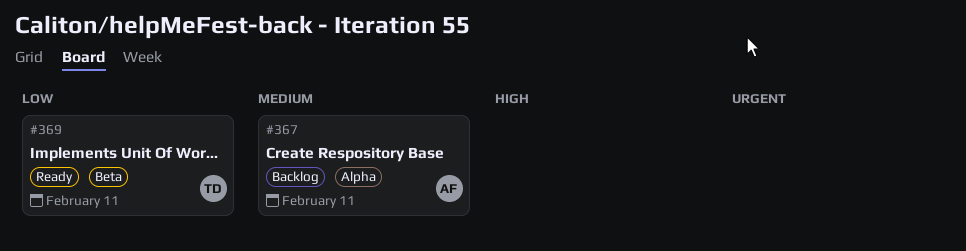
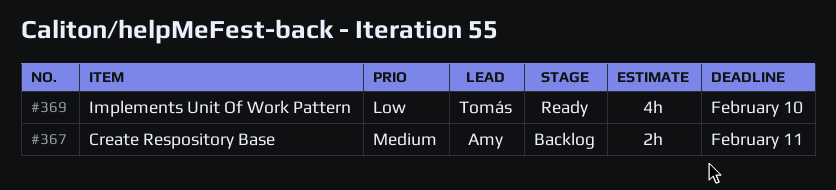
#369, due: Feb 11 -> Feb 10

